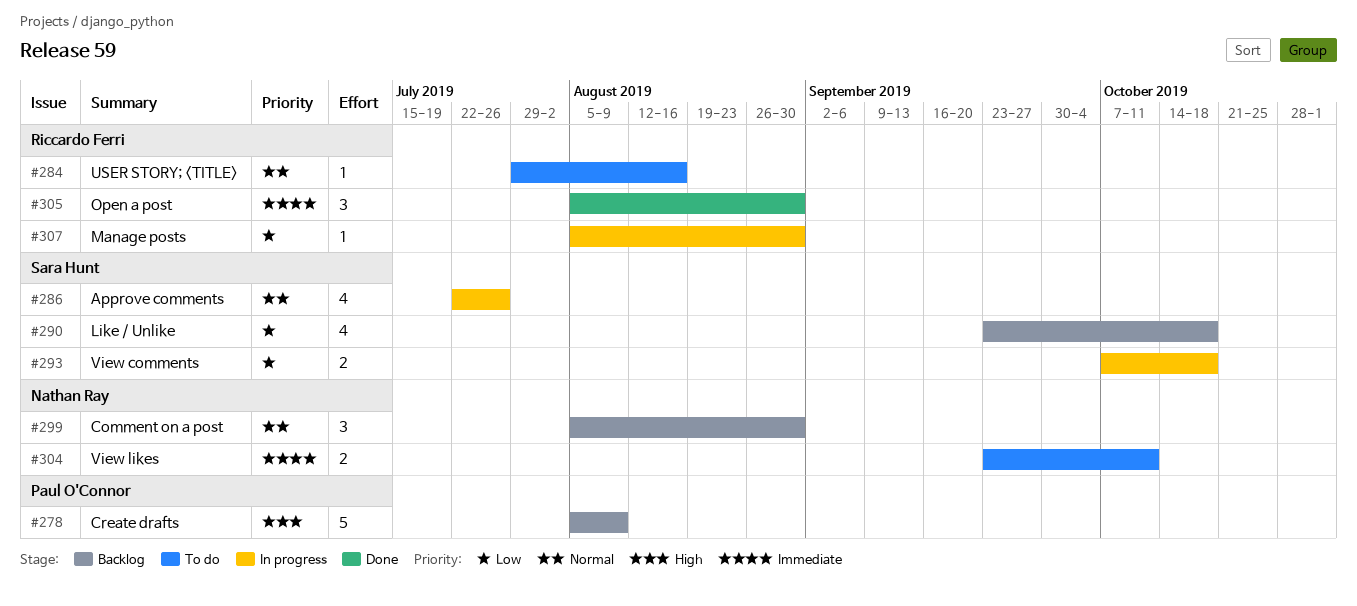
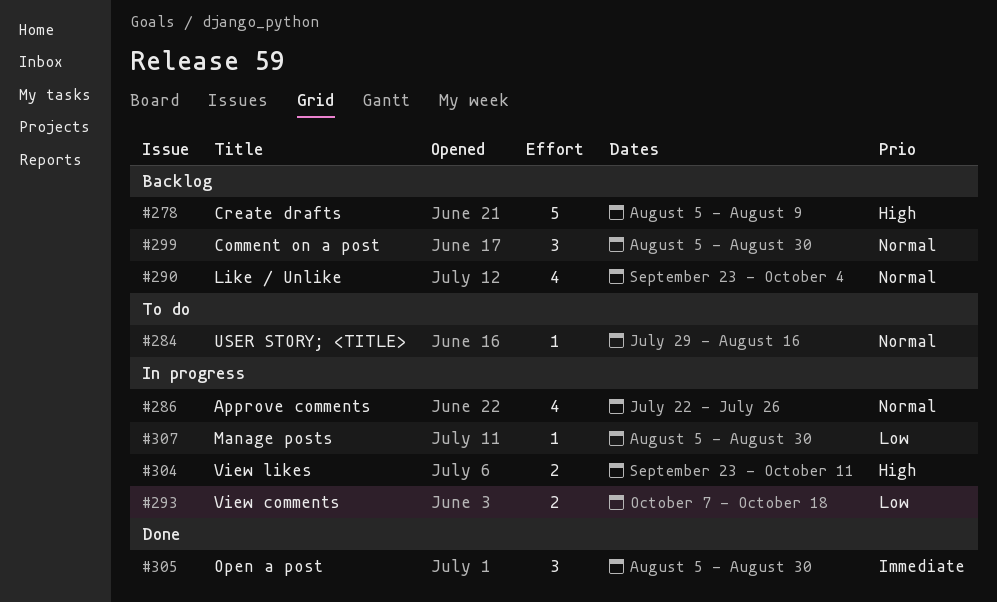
#290, priority: Low -> Normal
#290, due: Oct 18 -> Oct 4
#304, status: To do -> In progress
#304, priority: Immediate -> High

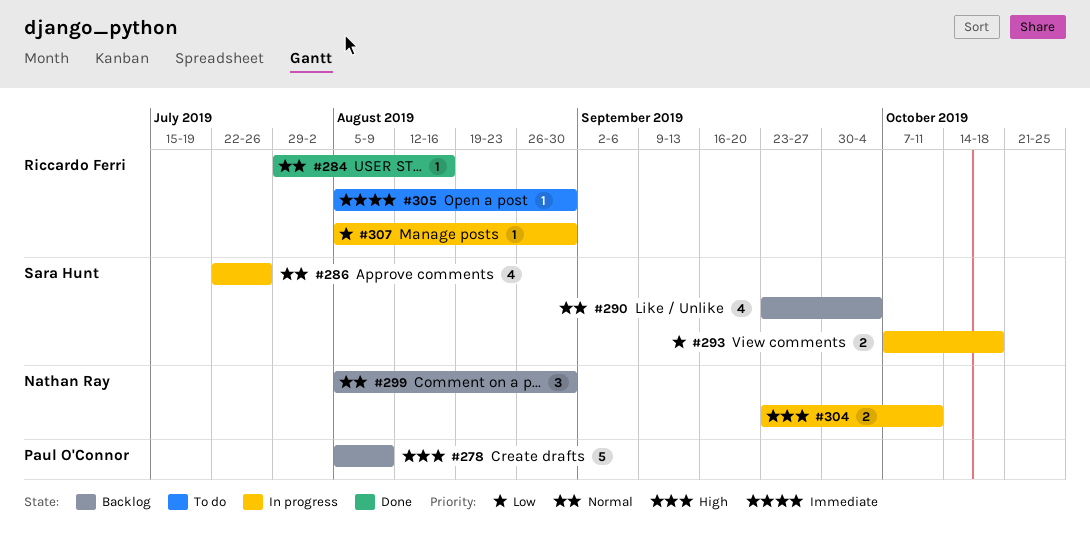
#284, status: To do -> Done
#305, status: Done -> To do
#305, estimate: 3 -> 1

